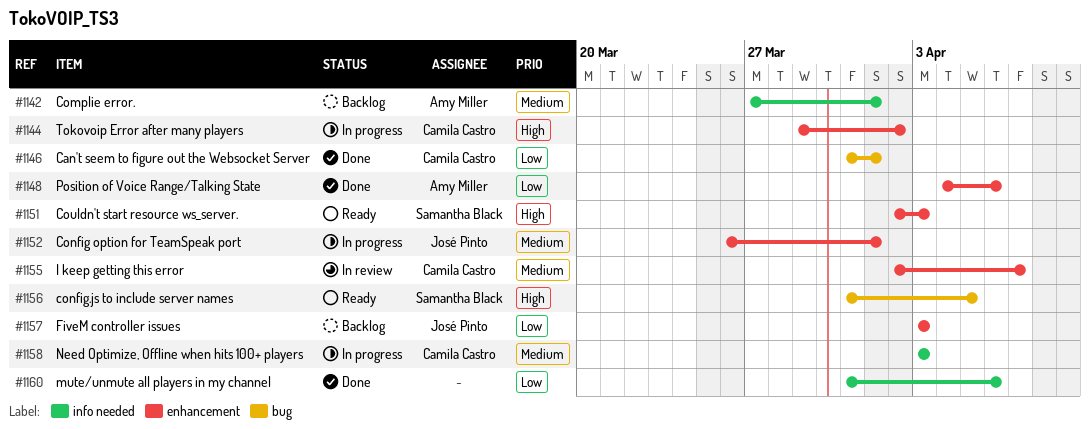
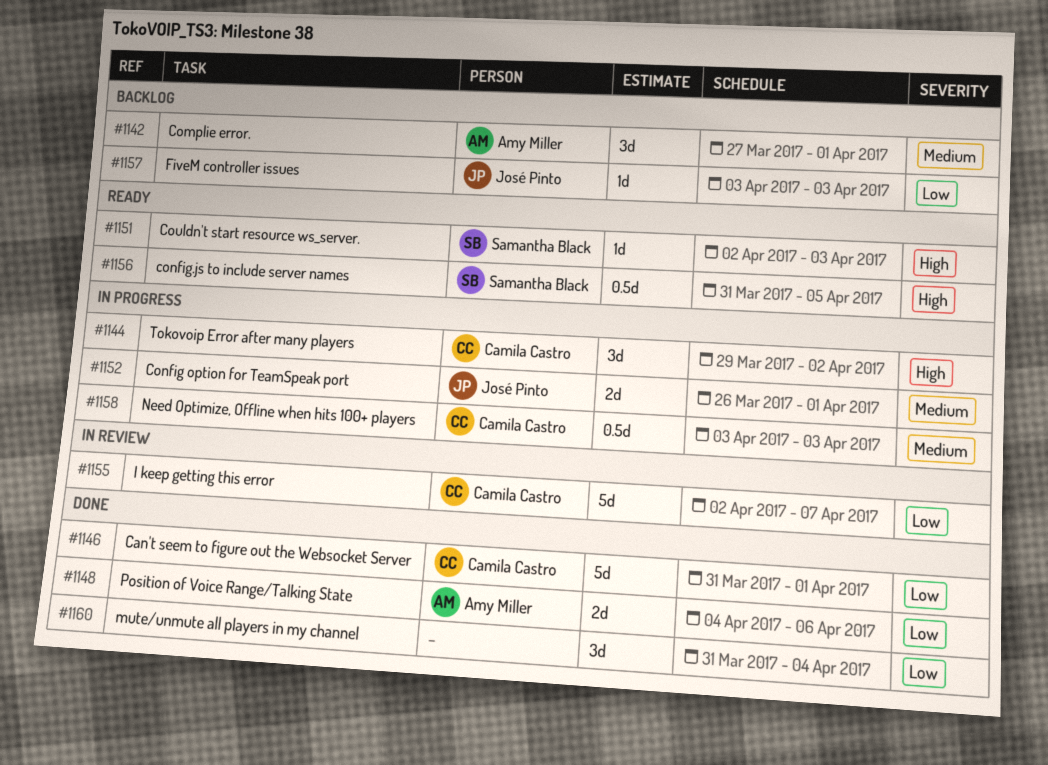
#1155, priority: Medium -> Low
#1160, due: Apr 6 -> Apr 4

